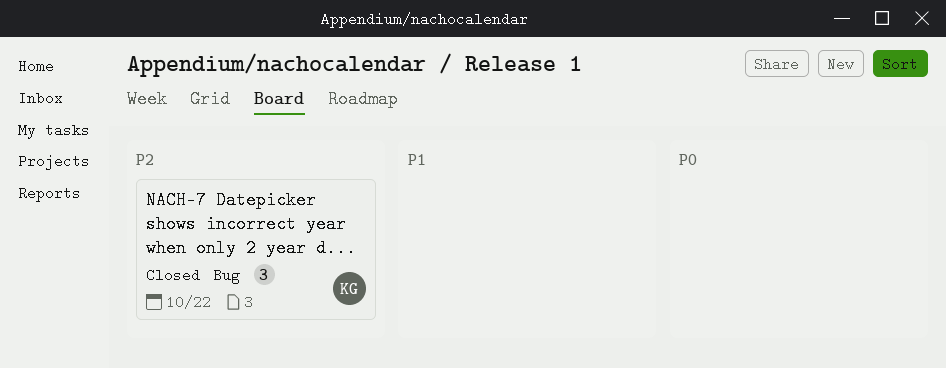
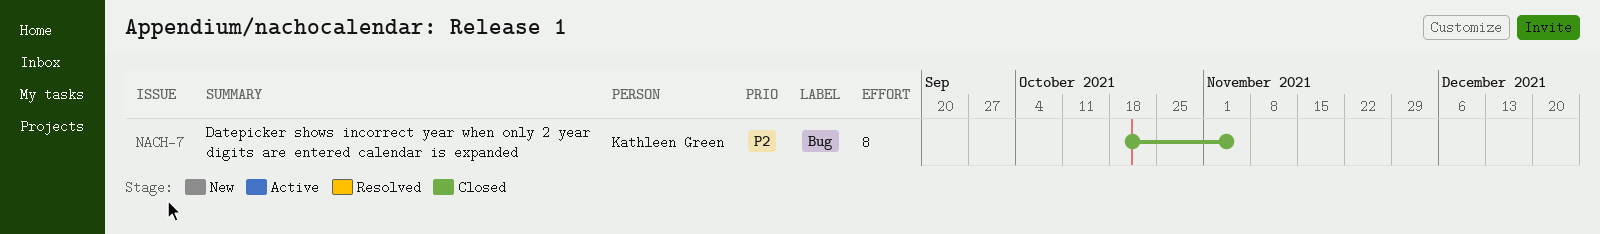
NACH-7, estimate: 3 -> 8
NACH-7, due: Oct 22 -> Nov 5

